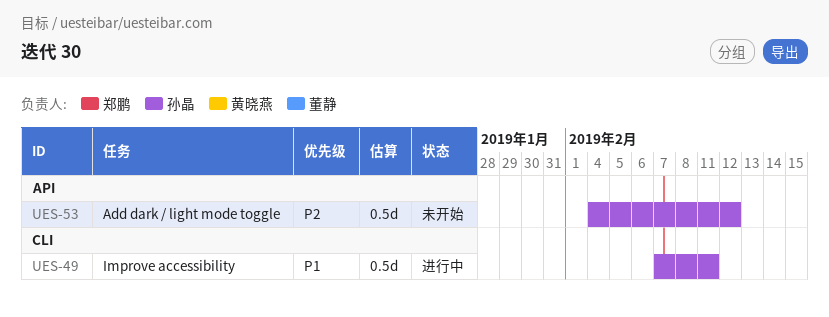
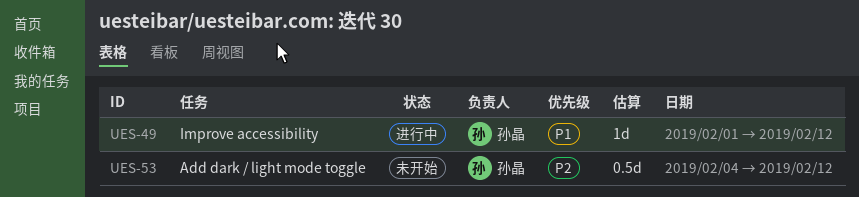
UES-49, estimate: 0.5d -> 1d
UES-49, start: Feb 7 -> Feb 1
UES-49, due: Feb 11 -> Feb 12

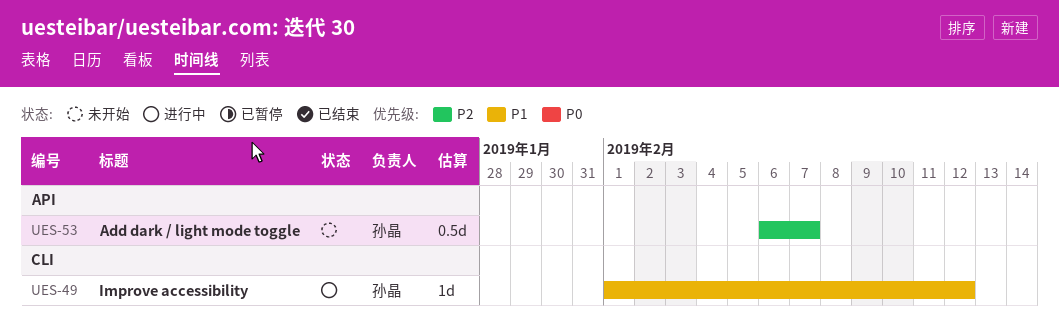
UES-53, start: Feb 4 -> Feb 6
UES-53, due: Feb 12 -> Feb 7

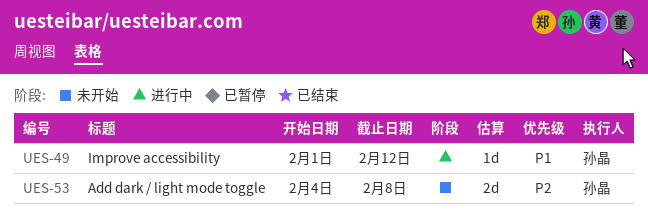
UES-53, estimate: 0.5d -> 2d
UES-53, start: Feb 6 -> Feb 4
UES-53, due: Feb 7 -> Feb 8

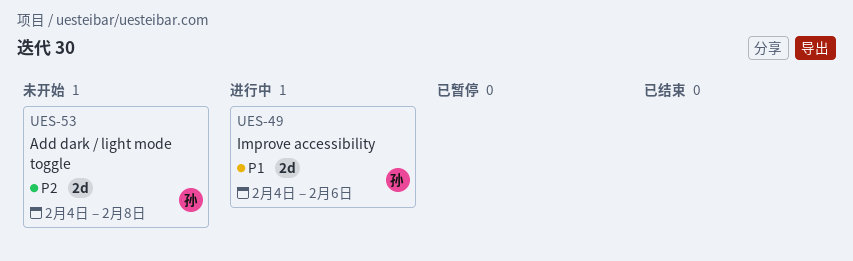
UES-49, estimate: 1d -> 2d
UES-49, start: Feb 1 -> Feb 4
UES-49, due: Feb 12 -> Feb 6

